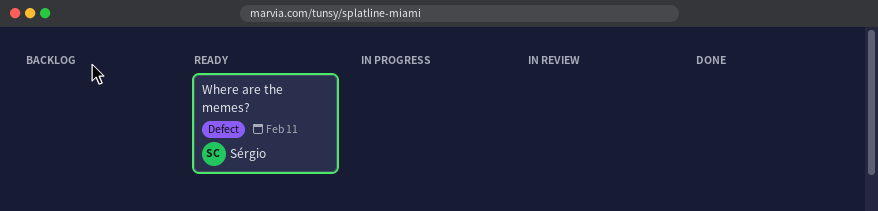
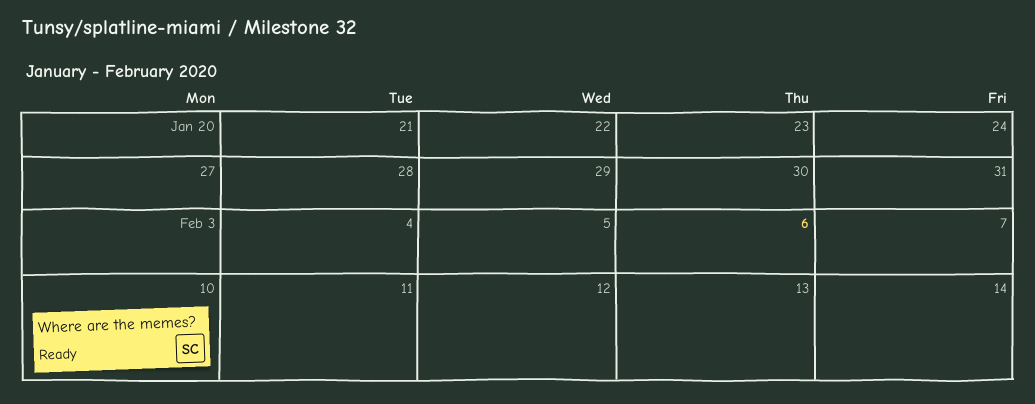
Where are the memes?, due: Feb 11 -> Feb 10

